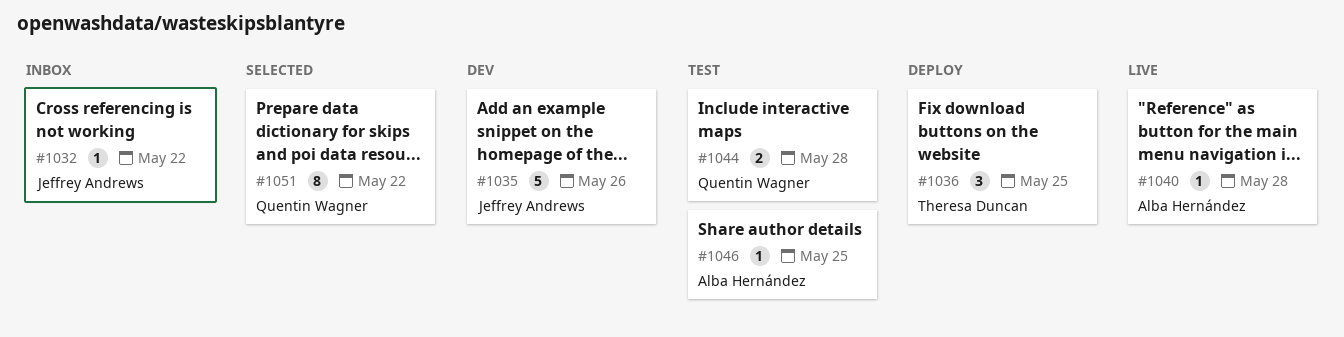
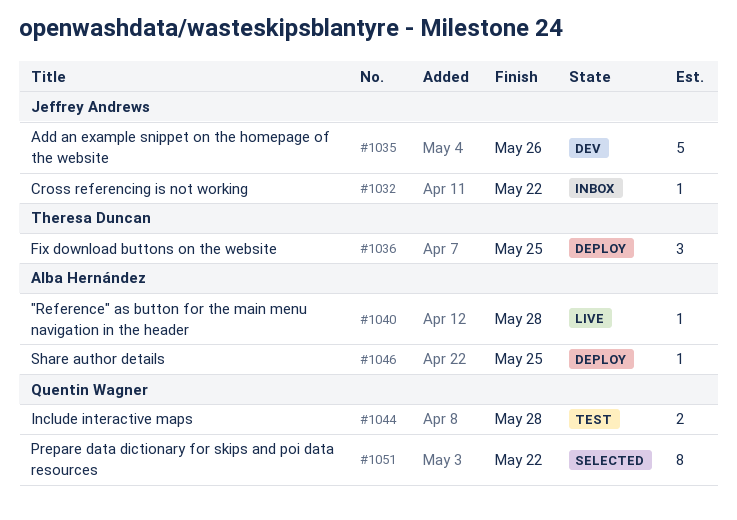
#1046, status: Test -> Deploy

